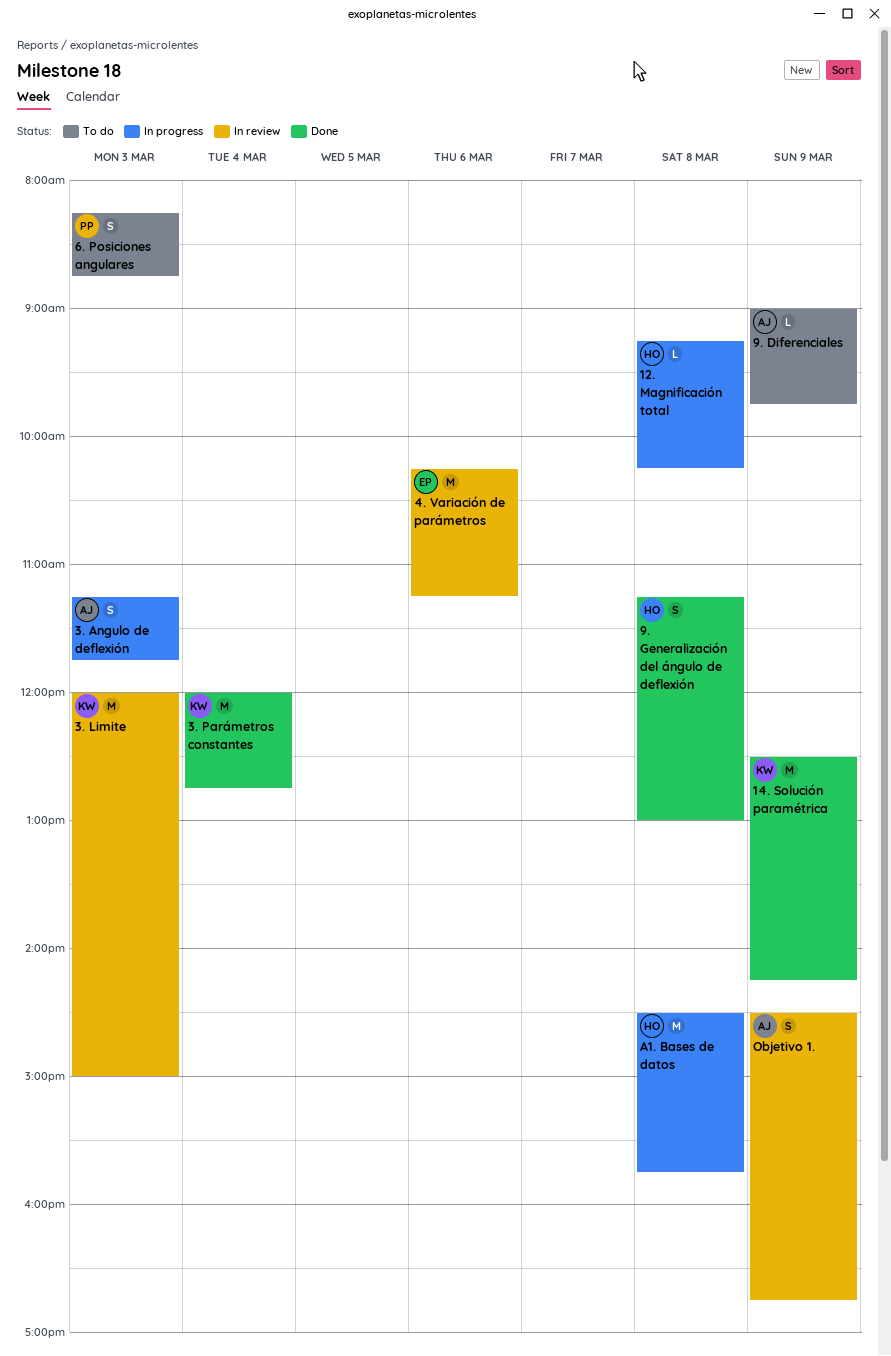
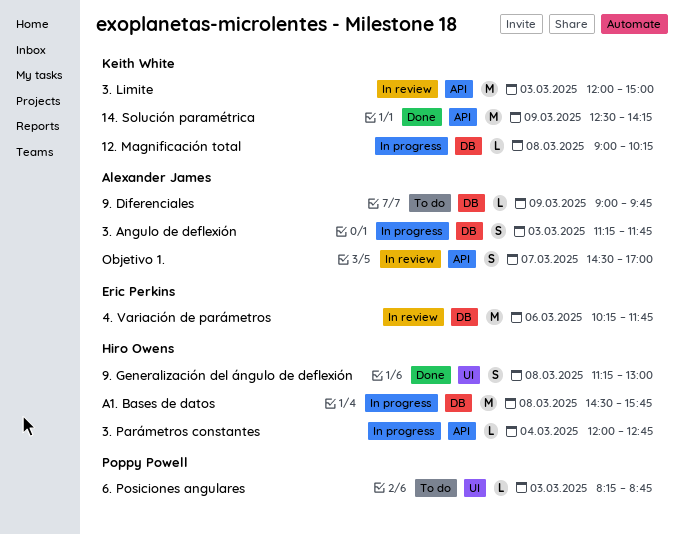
12. Magnificación total, owner: Hiro Owens -> Keith White
12. Magnificación total, begins: 09:15 -> 09:00
3. Parámetros constantes, status: Done -> In progress
3. Parámetros constantes, owner: Keith White -> Hiro Owens
3. Parámetros constantes, estimate: M -> L
4. Variación de parámetros, ends: 11:15 -> 11:45
6. Posiciones angulares, estimate: S -> L
Objetivo 1., day: Mar 9 -> Mar 7
Objetivo 1., ends: 16:45 -> 17:00

